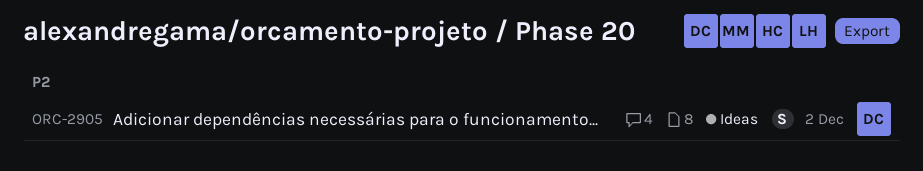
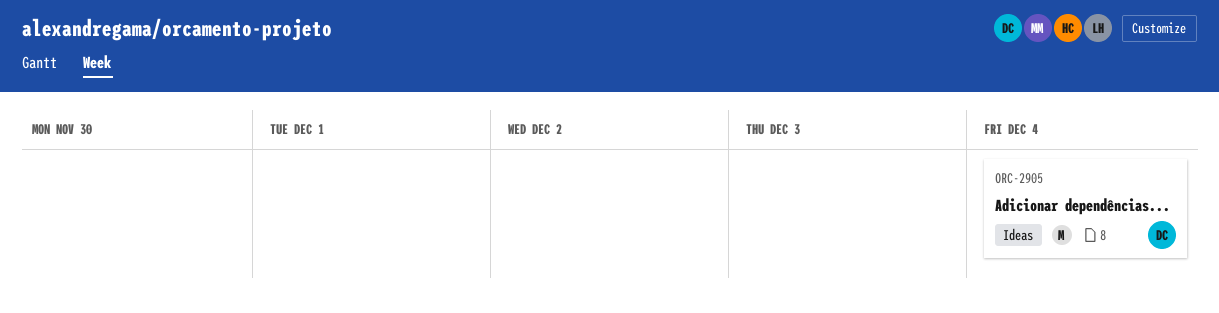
ORC-2905, estimate: S -> M
ORC-2905, due: Dec 2 -> Dec 4

